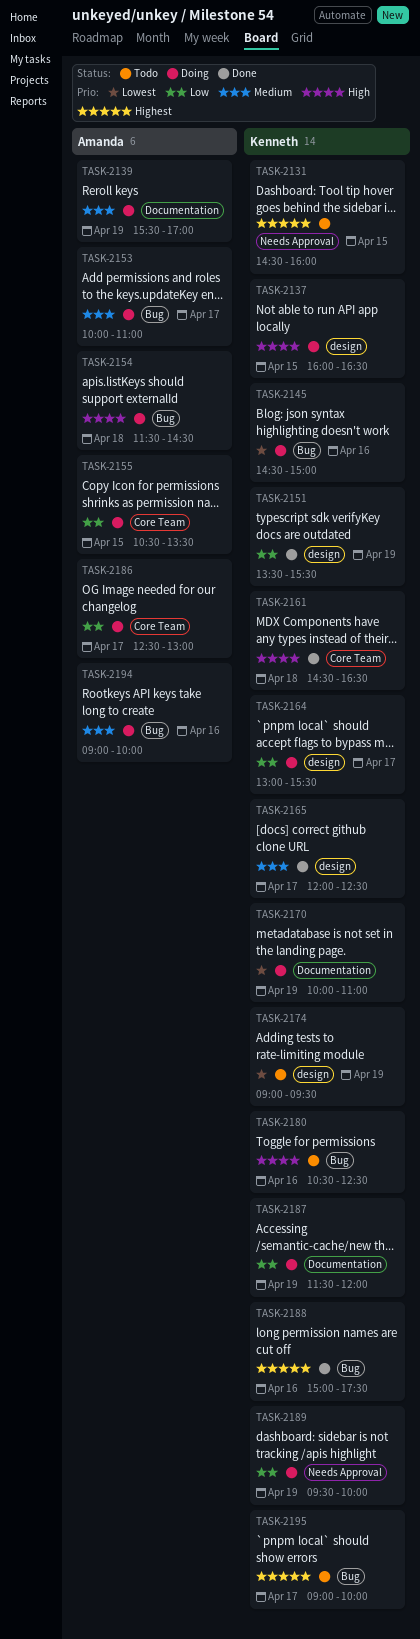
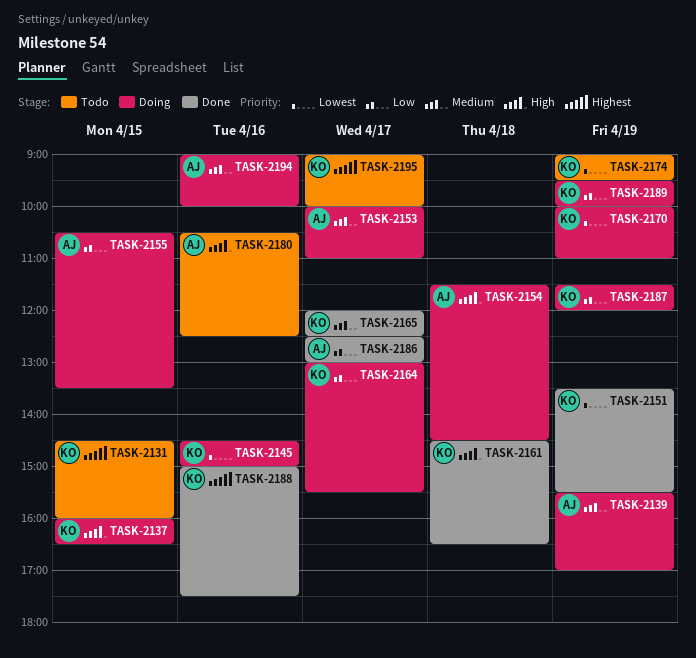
TASK-2151, priority: Low -> Lowest
TASK-2180, owner: Kenneth -> Amanda
TASK-2186, status: Doing -> Done

